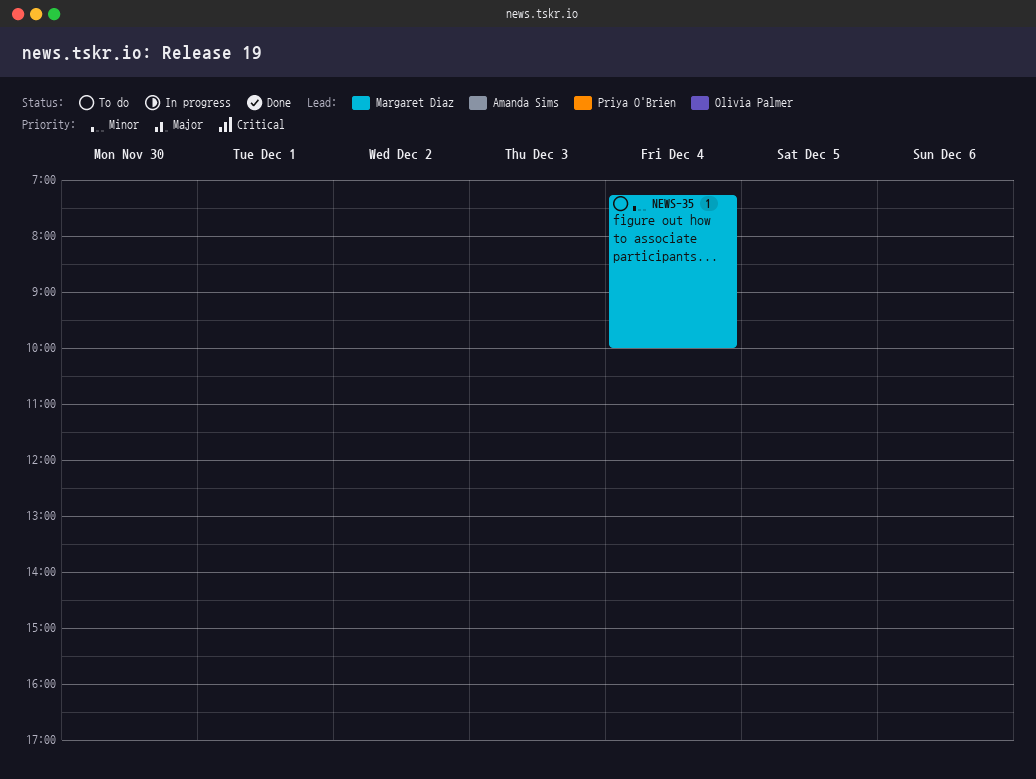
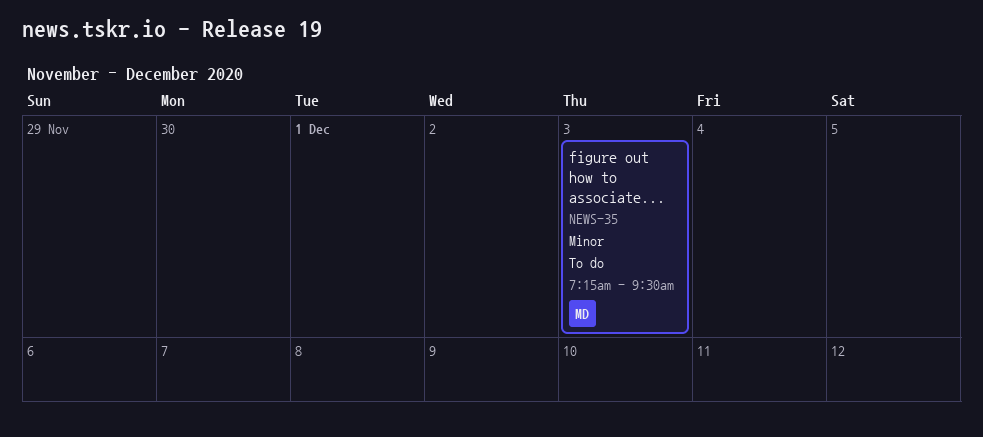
NEWS-35, day: Dec 4 -> Dec 3
NEWS-35, ends: 10:00 -> 09:30

